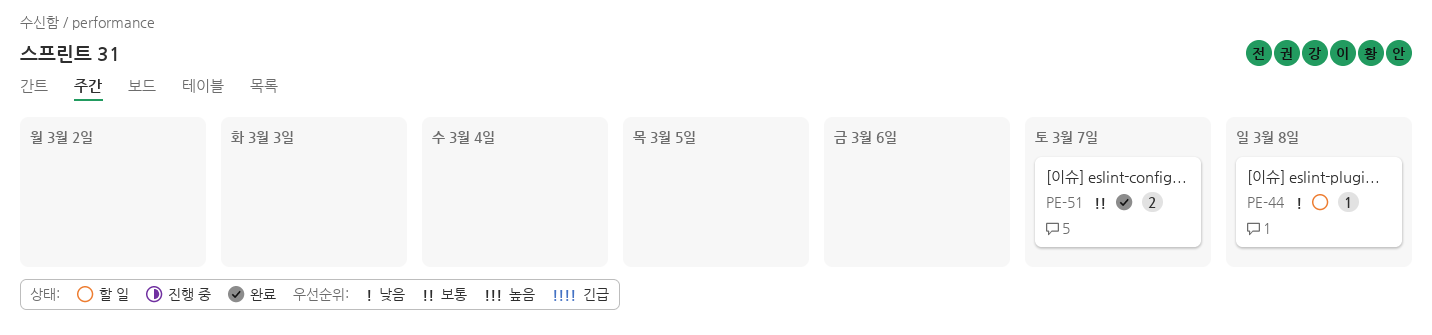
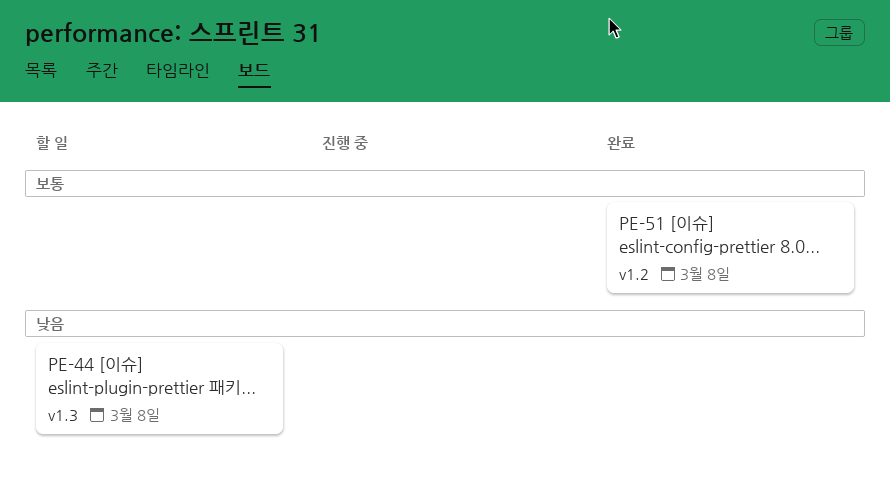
PE-51, due: Mar 7 -> Mar 8

